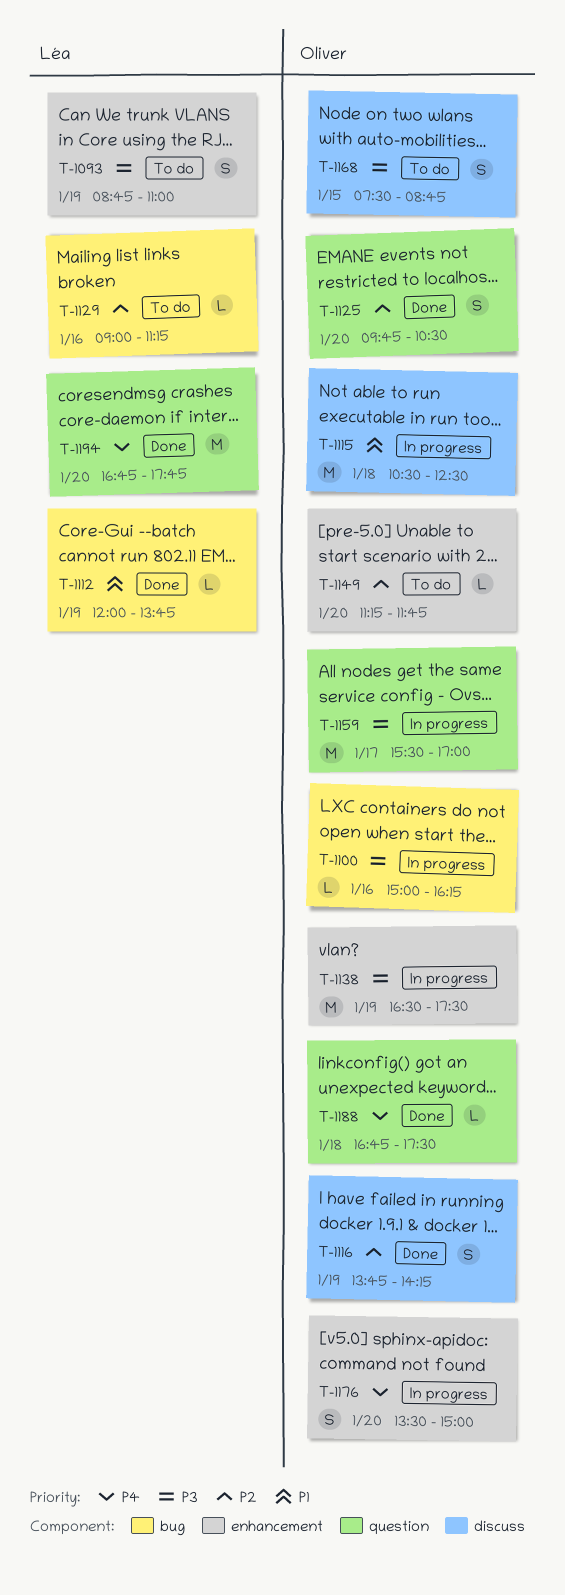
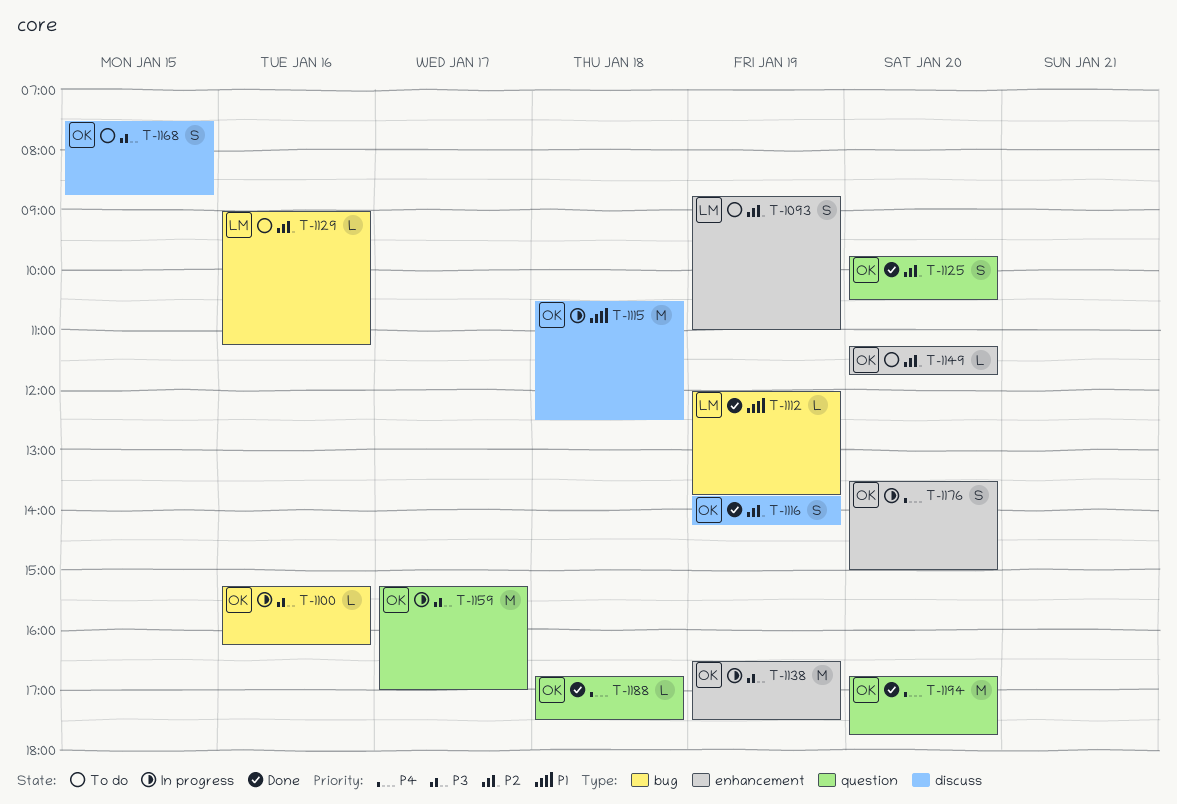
T-1093, priority: P3 -> P2
T-1100, begins: 15:00 -> 15:15
T-1159, begins: 15:30 -> 15:15
T-1194, owner: Léa -> Oliver

